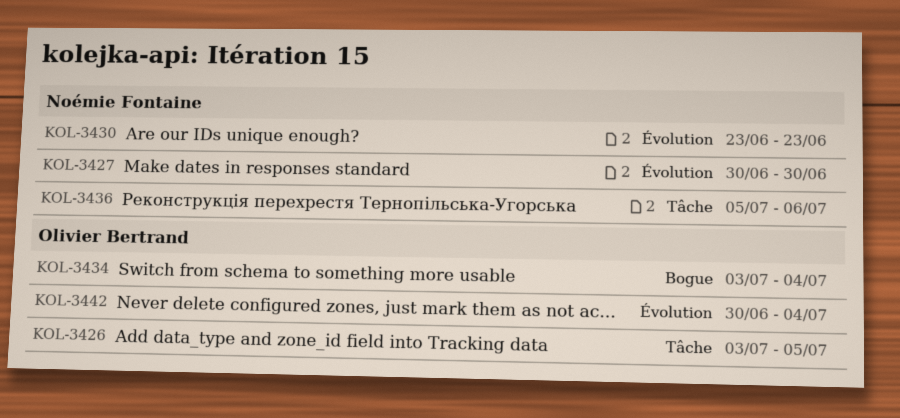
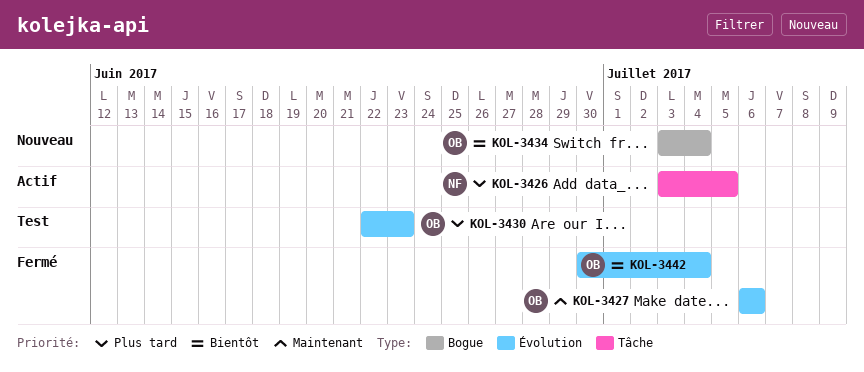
KOL-3426, owner: Olivier Bertrand -> Noémie Fontaine
KOL-3427, owner: Noémie Fontaine -> Olivier Bertrand
KOL-3427, start: Jun 30 -> Jul 6
KOL-3427, due: Jun 30 -> Jul 6
KOL-3430, owner: Noémie Fontaine -> Olivier Bertrand
KOL-3430, start: Jun 23 -> Jun 22
KOL-3436: present -> none

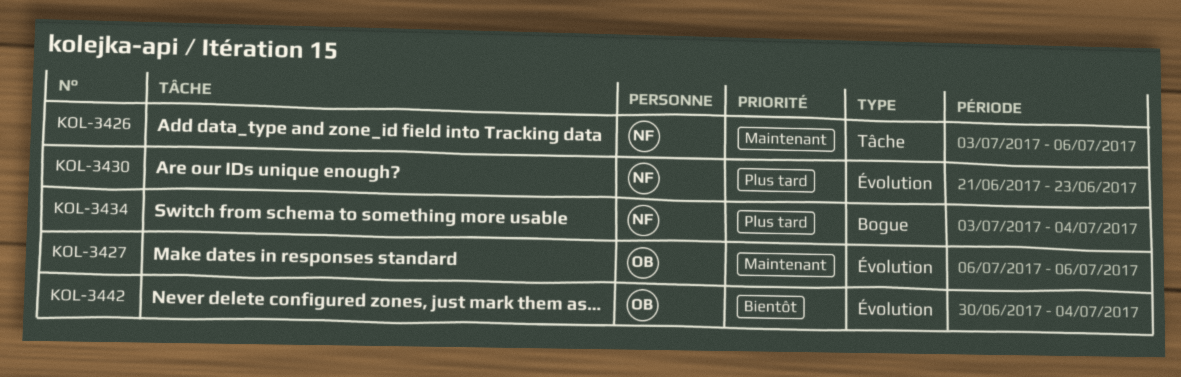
KOL-3426, priority: Plus tard -> Maintenant
KOL-3426, due: Jul 5 -> Jul 6
KOL-3430, owner: OB -> NF
KOL-3430, start: Jun 22 -> Jun 21
KOL-3434, owner: OB -> NF
KOL-3434, priority: Bientôt -> Plus tard

